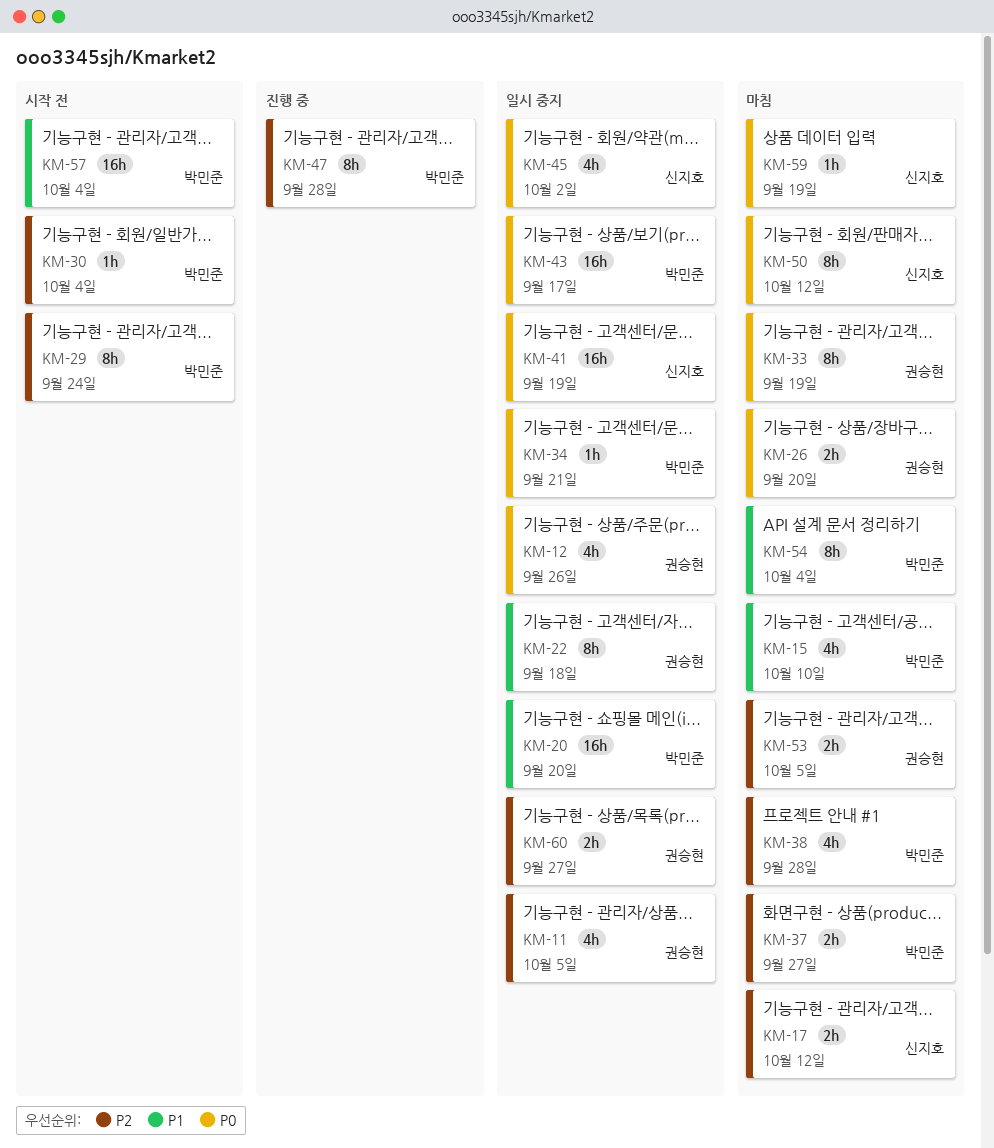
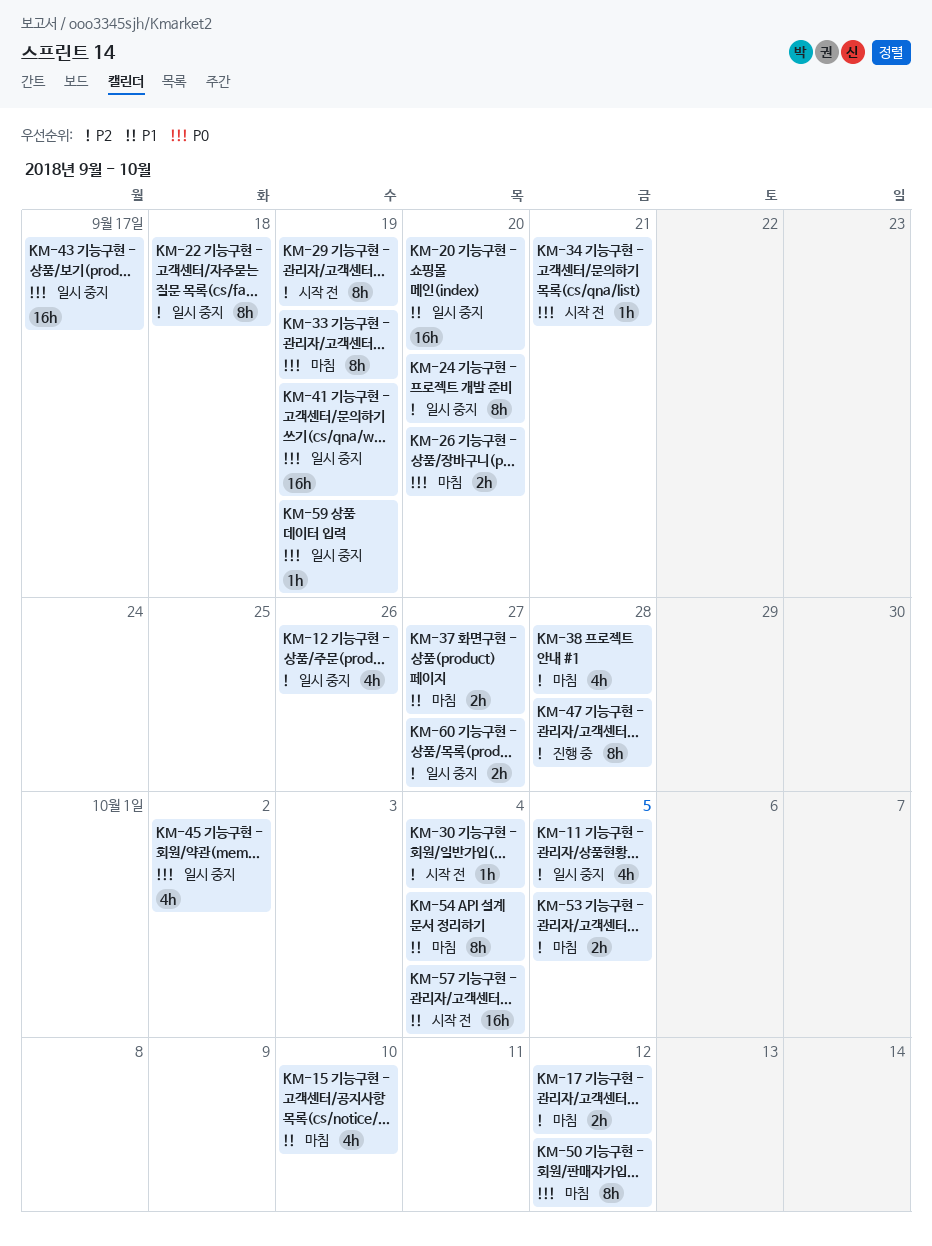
KM-12, priority: P0 -> P2
KM-22, priority: P1 -> P2
KM-24: none -> present
KM-29, due: Sep 24 -> Sep 19
KM-34, status: 일시 중지 -> 시작 전
KM-37, priority: P2 -> P1
KM-59, status: 마침 -> 일시 중지

